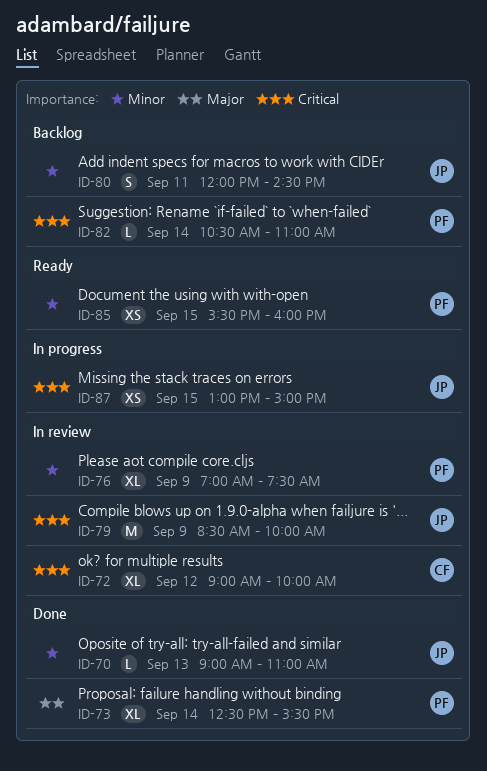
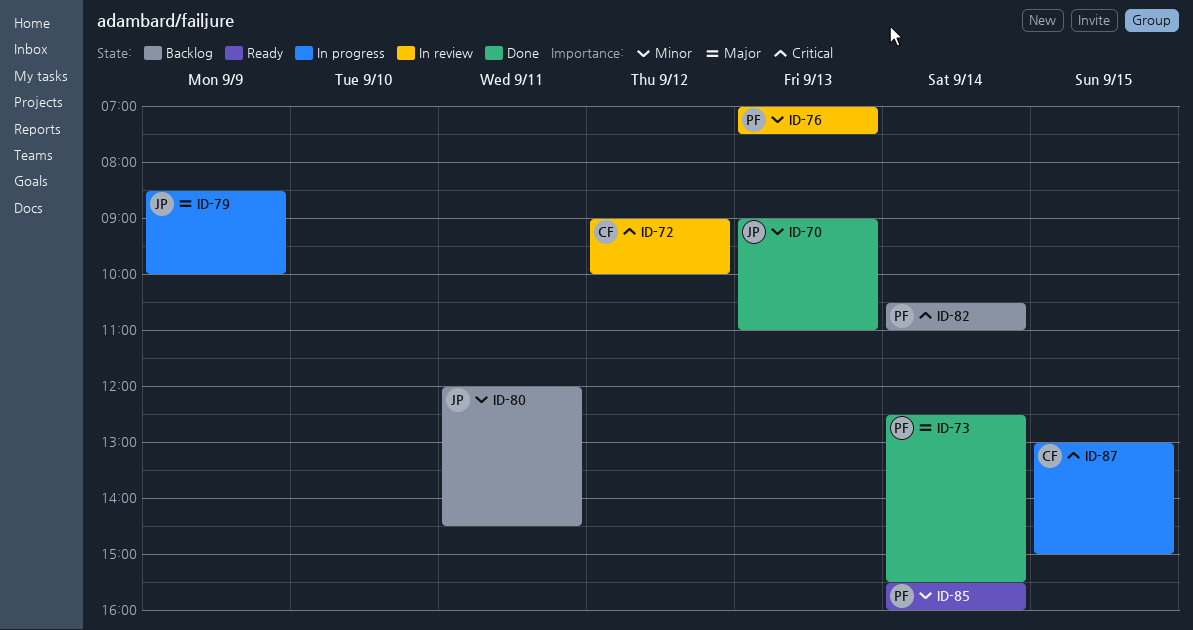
ID-76, day: Sep 9 -> Sep 13
ID-79, status: In review -> In progress
ID-79, priority: Critical -> Major
ID-85, day: Sep 15 -> Sep 14
ID-87, owner: JP -> CF

